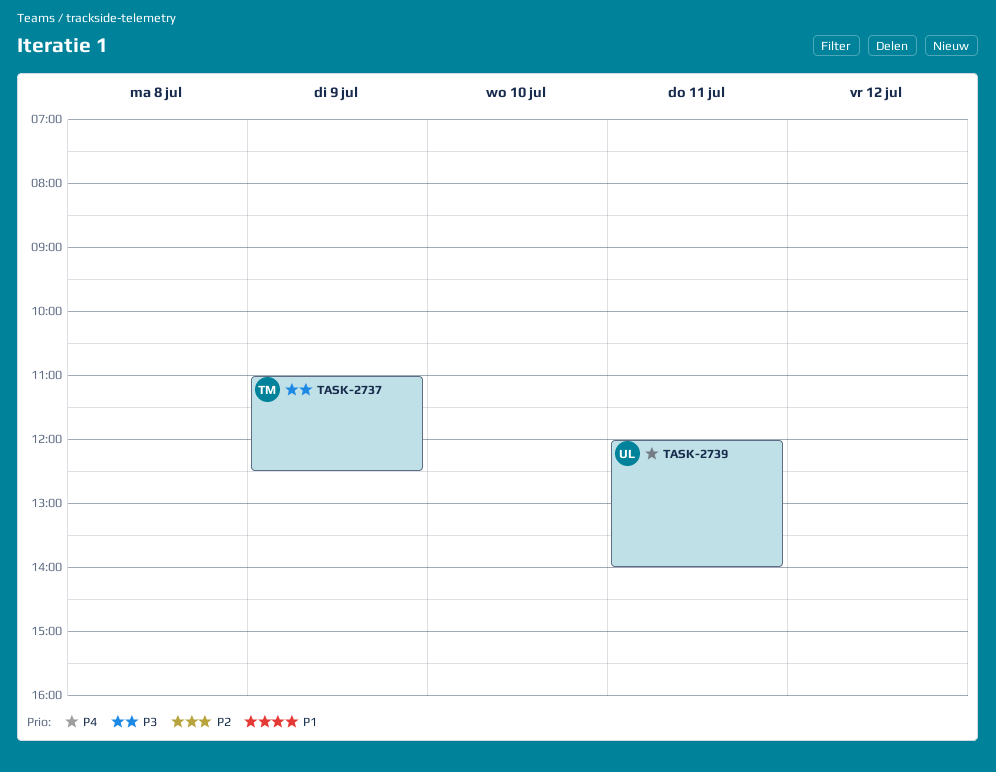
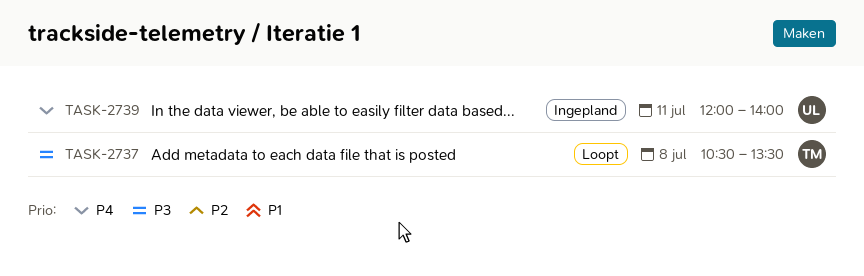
TASK-2737, day: Jul 9 -> Jul 8
TASK-2737, begins: 11:00 -> 10:30
TASK-2737, ends: 12:30 -> 13:30

